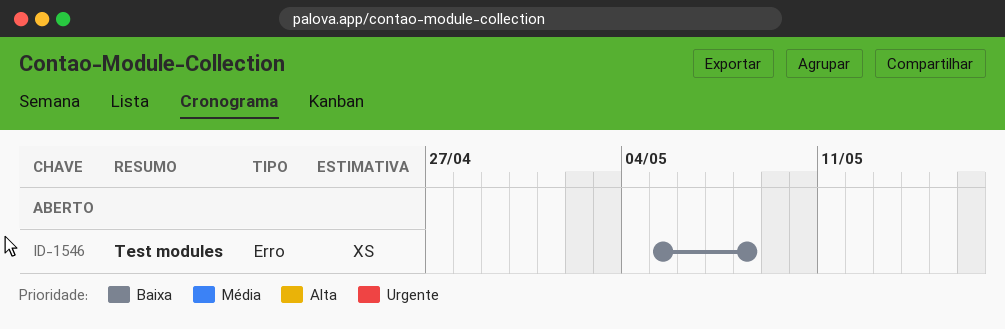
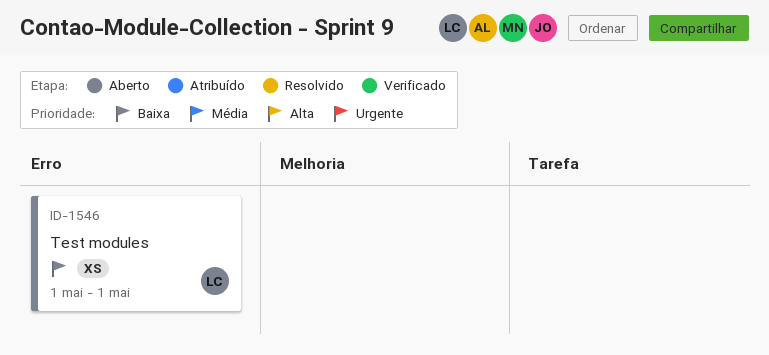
ID-1546, start: May 5 -> May 1
ID-1546, due: May 8 -> May 1

